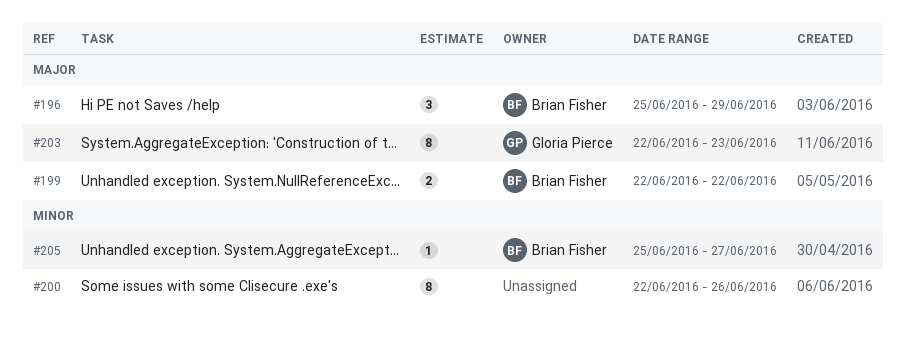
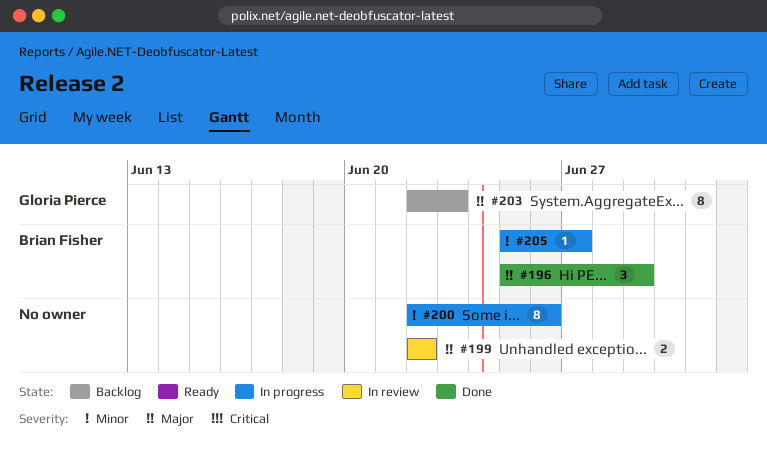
#199, owner: Brian Fisher -> none

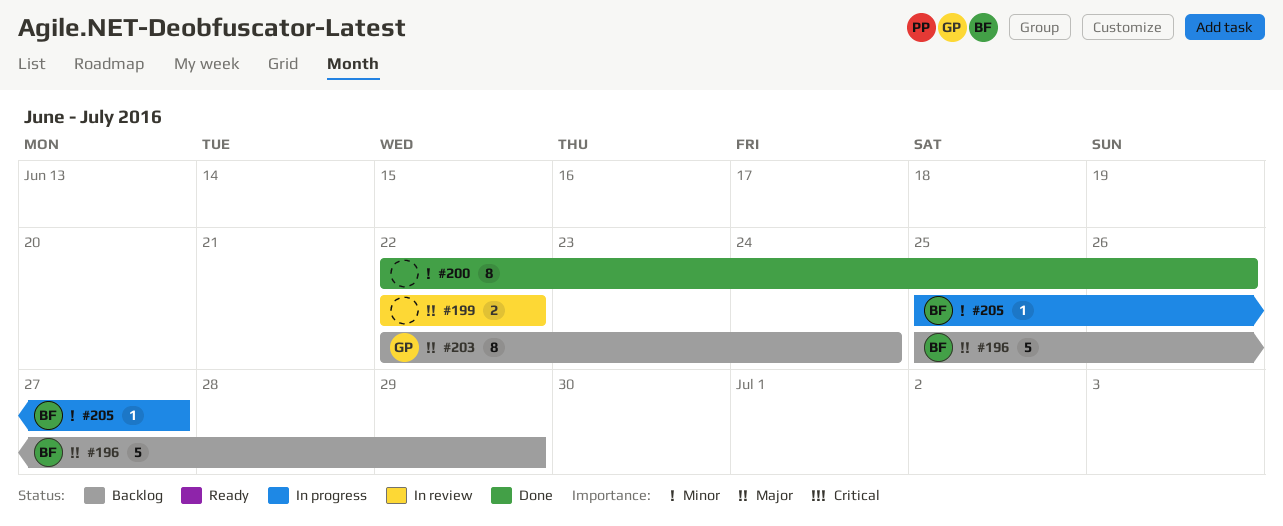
#196, status: Done -> Backlog
#196, estimate: 3 -> 5
#200, status: In progress -> Done
#203, due: Jun 23 -> Jun 24

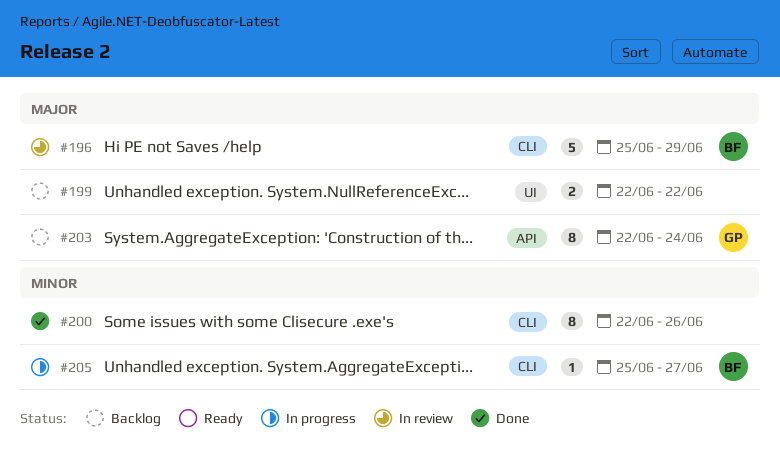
#196, status: Backlog -> In review
#199, status: In review -> Backlog

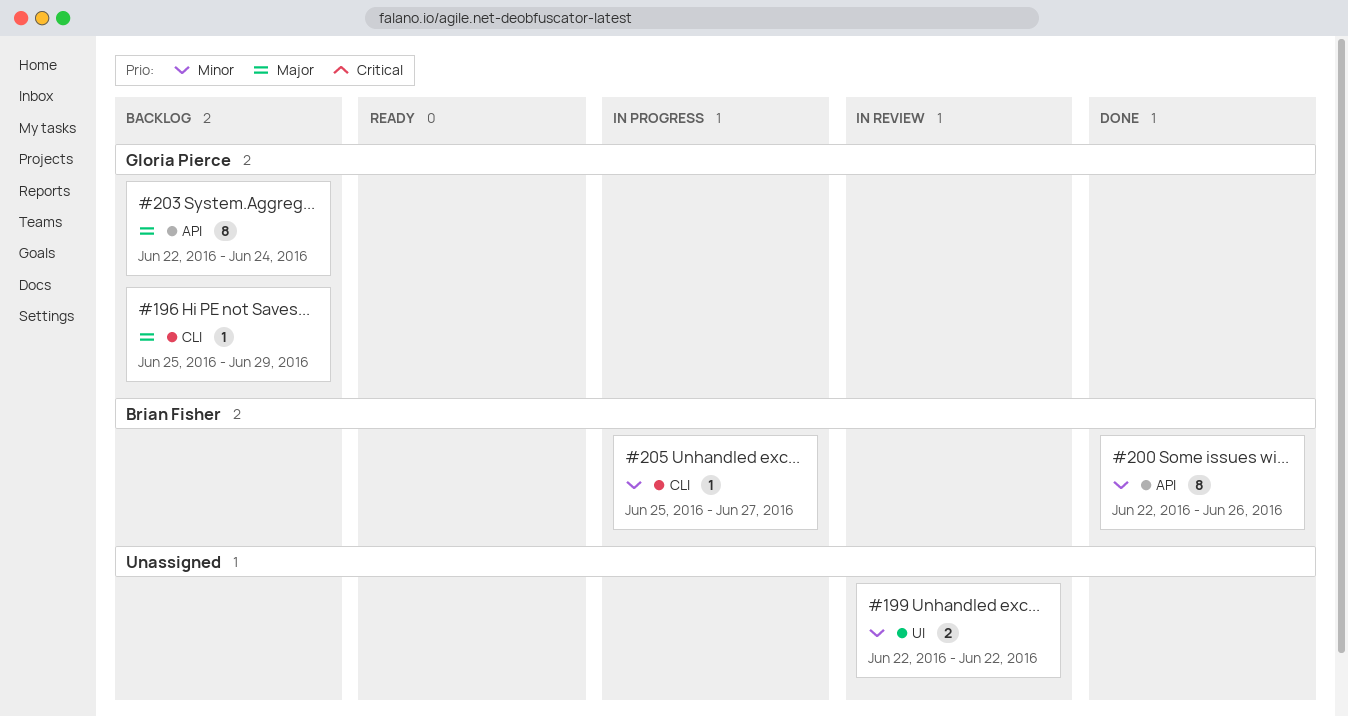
#196, status: In review -> Backlog
#196, owner: Brian Fisher -> Gloria Pierce
#196, estimate: 5 -> 1
#199, status: Backlog -> In review
#199, priority: Major -> Minor
#200, owner: none -> Brian Fisher
#200, label: CLI -> API

